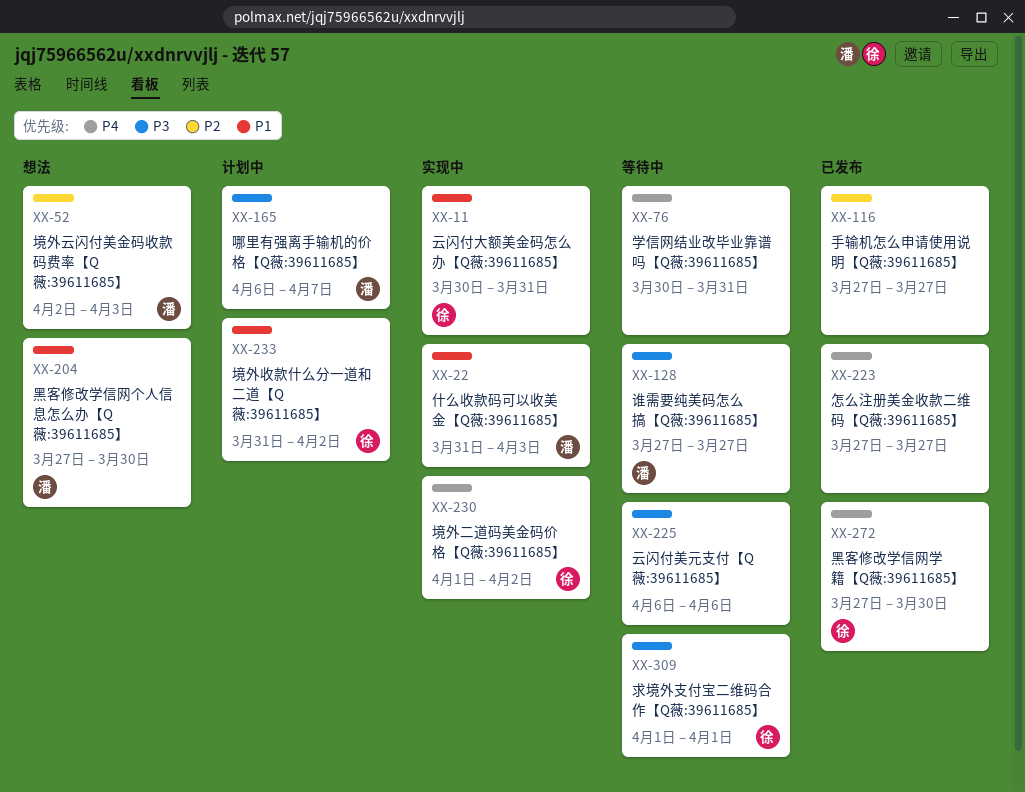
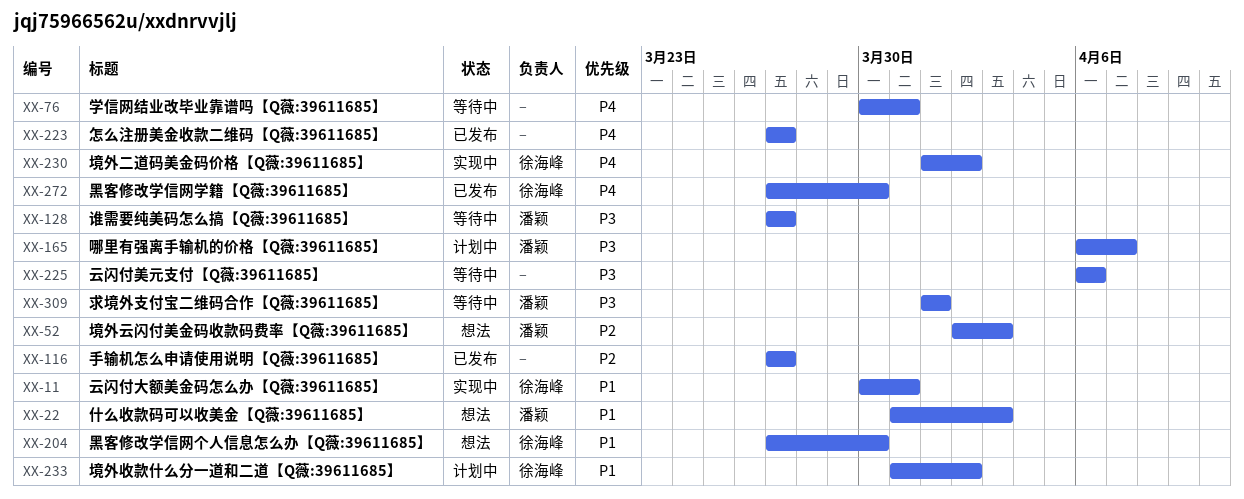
XX-22, status: 实现中 -> 想法
XX-204, owner: 潘颖 -> 徐海峰
XX-309, owner: 徐海峰 -> 潘颖

